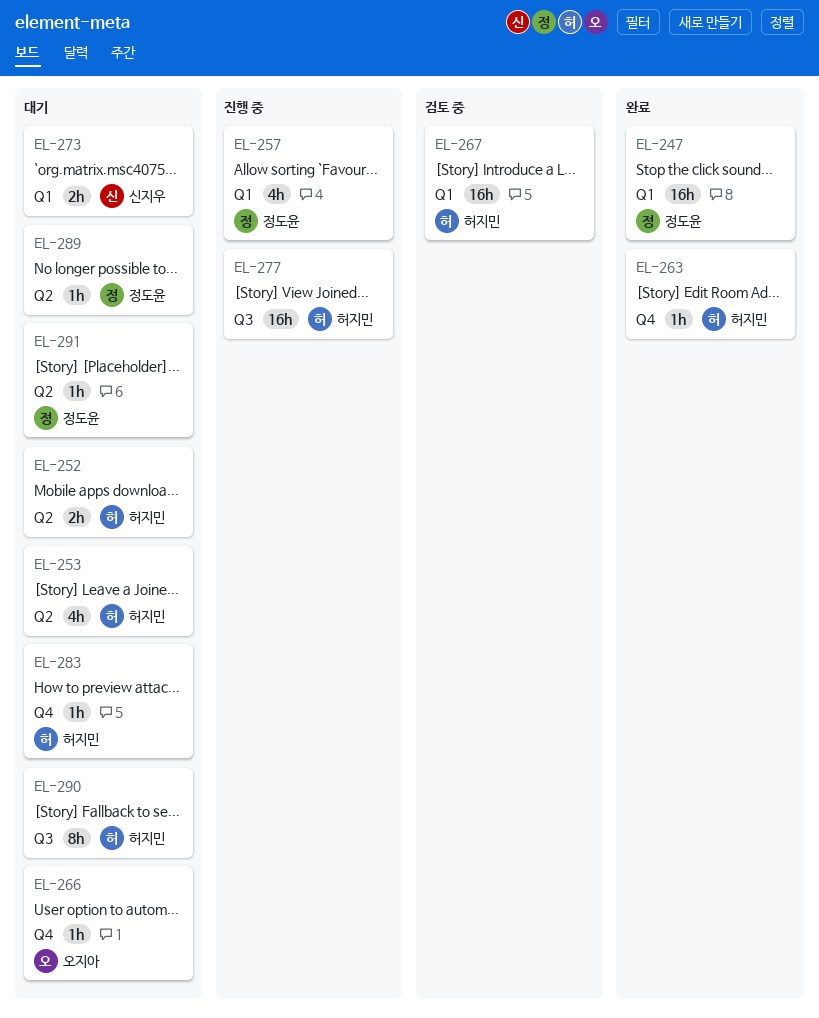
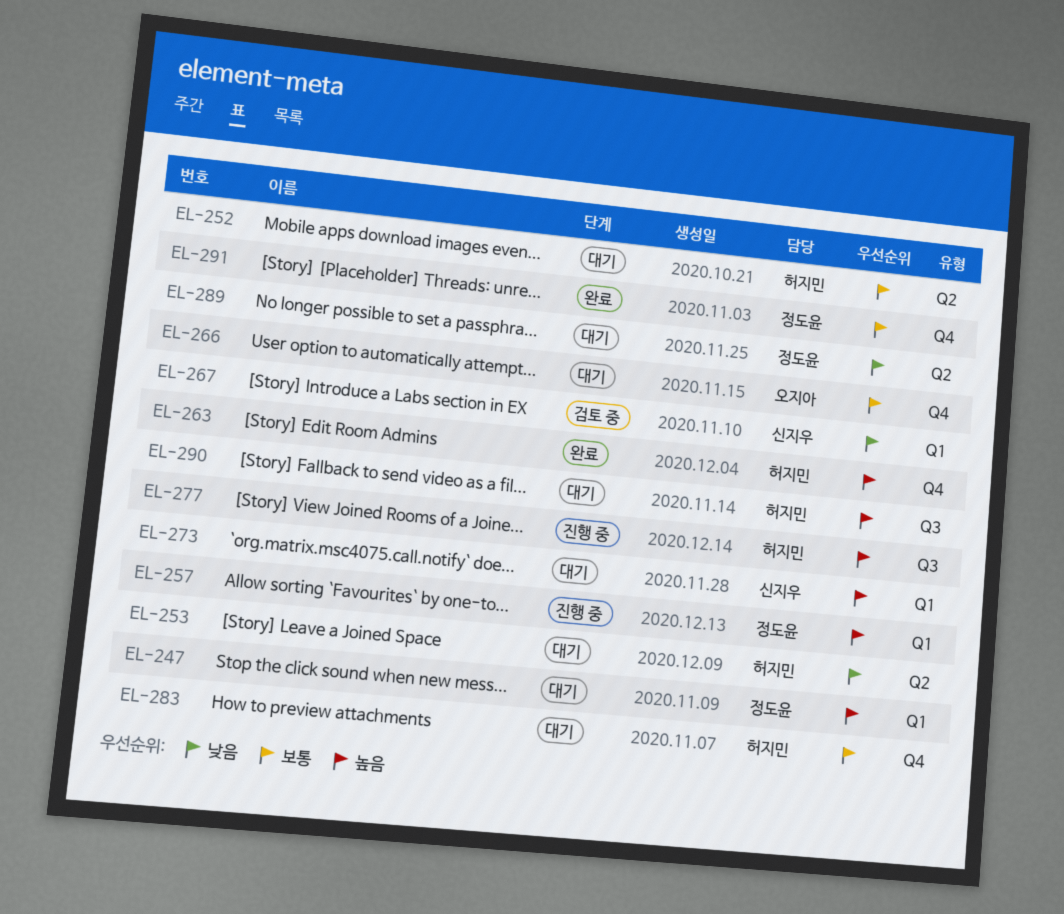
EL-247, status: 완료 -> 대기
EL-267, owner: 허지민 -> 신지우
EL-291, status: 대기 -> 완료
EL-291, label: Q2 -> Q4

